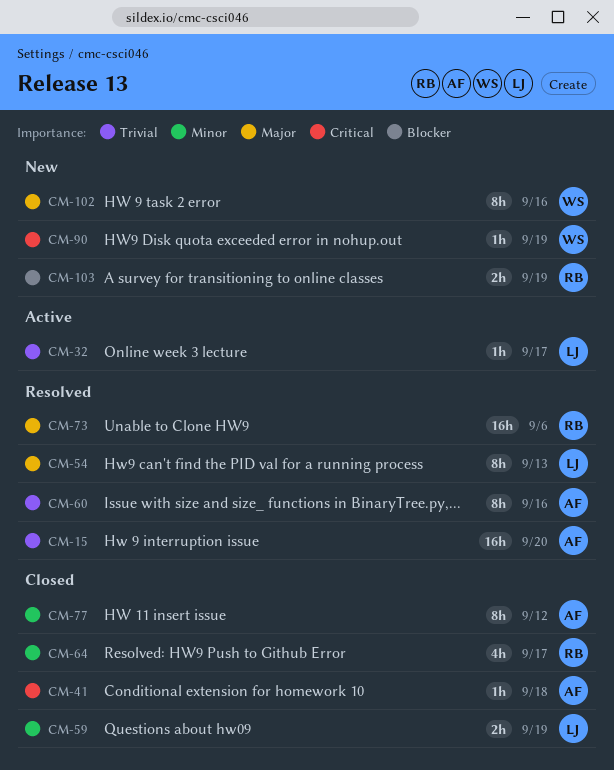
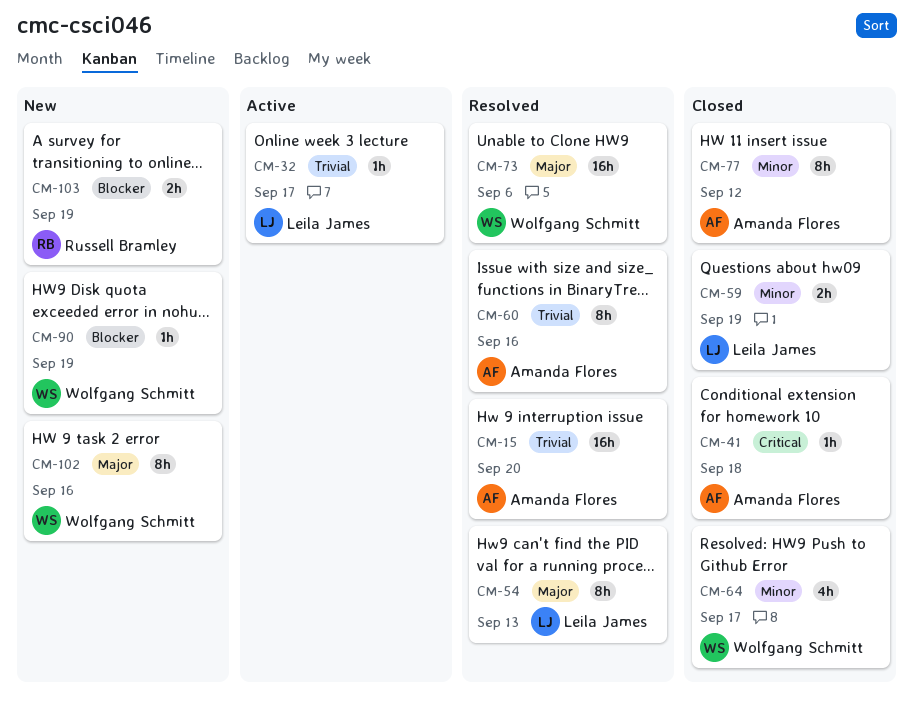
CM-64, owner: Russell Bramley -> Wolfgang Schmitt
CM-73, owner: Russell Bramley -> Wolfgang Schmitt
CM-90, priority: Critical -> Blocker

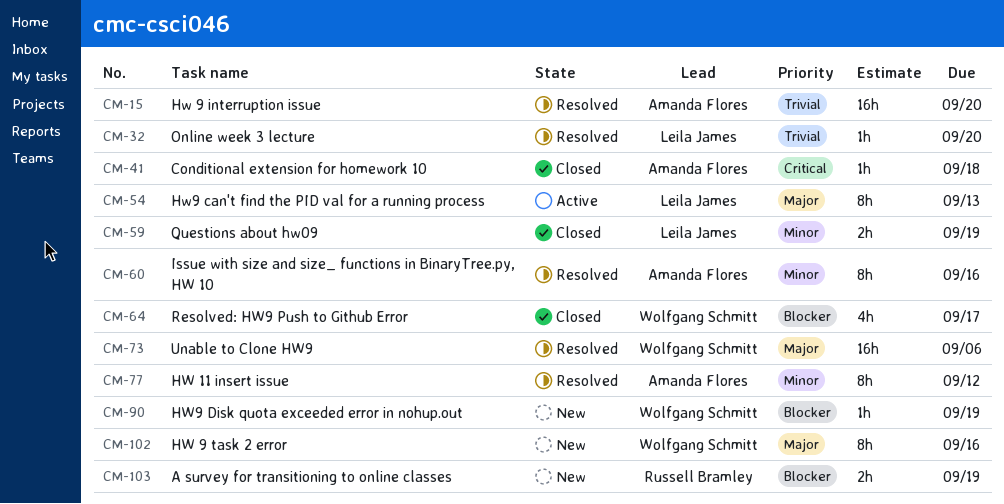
CM-32, status: Active -> Resolved
CM-32, due: Sep 17 -> Sep 20
CM-54, status: Resolved -> Active
CM-60, priority: Trivial -> Minor
CM-64, priority: Minor -> Blocker
CM-77, status: Closed -> Resolved

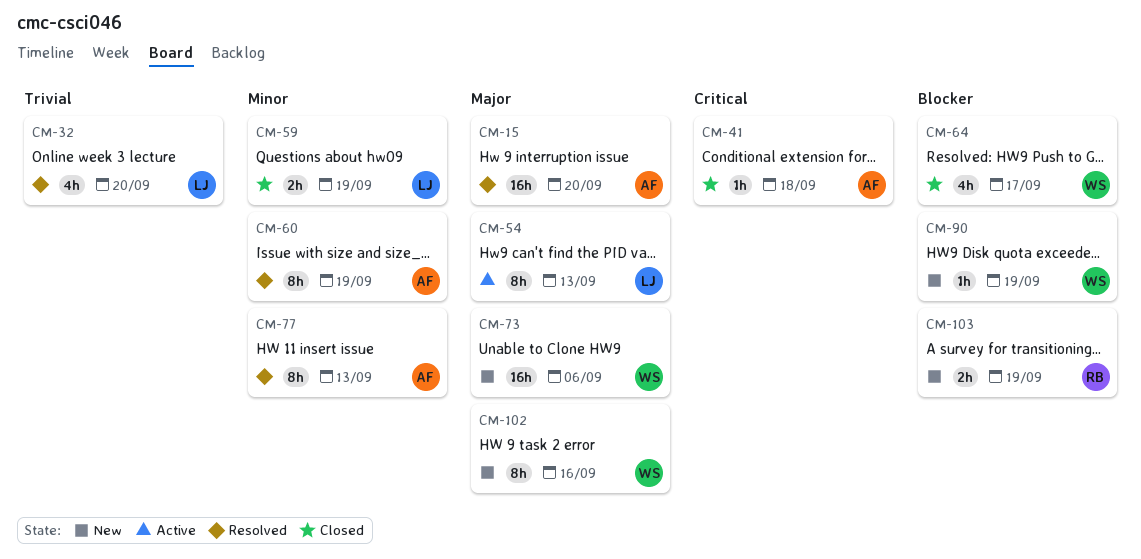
CM-15, priority: Trivial -> Major
CM-32, estimate: 1h -> 4h
CM-60, due: Sep 16 -> Sep 19
CM-73, status: Resolved -> New
CM-77, due: Sep 12 -> Sep 13

